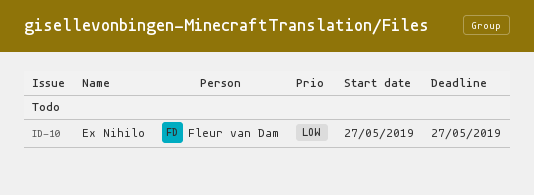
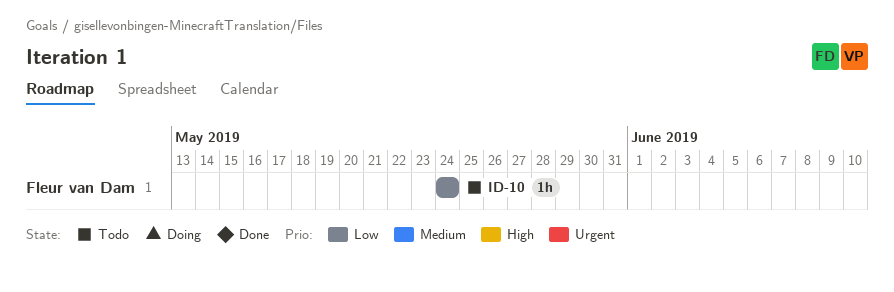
ID-10, start: May 27 -> May 24
ID-10, due: May 27 -> May 24

